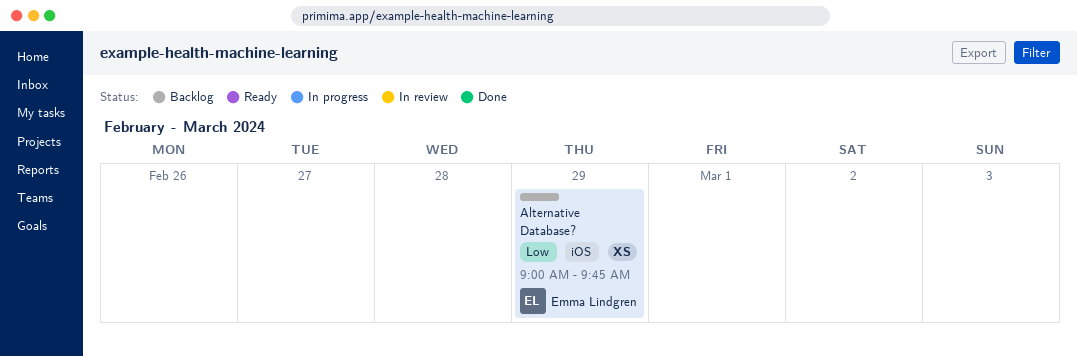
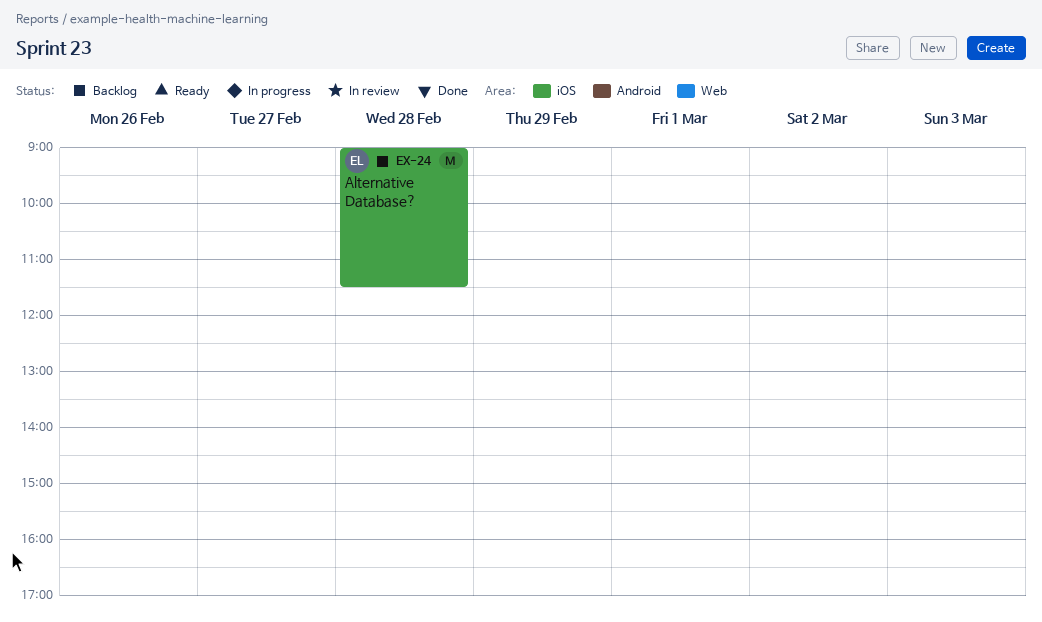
Alternative Database?, estimate: XS -> M
Alternative Database?, day: Feb 29 -> Feb 28
Alternative Database?, ends: 09:45 -> 11:30

